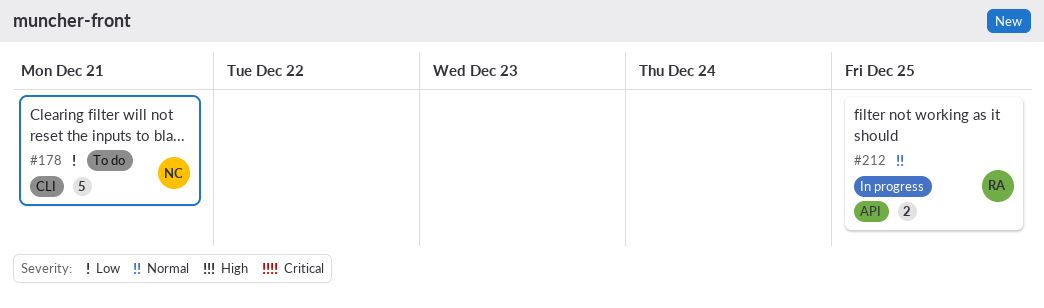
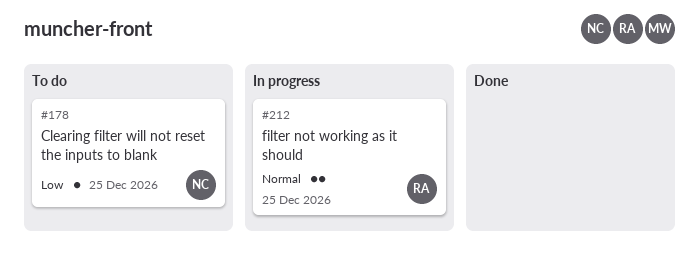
#178, estimate: 5 -> 1
#178, due: Dec 21 -> Dec 25

